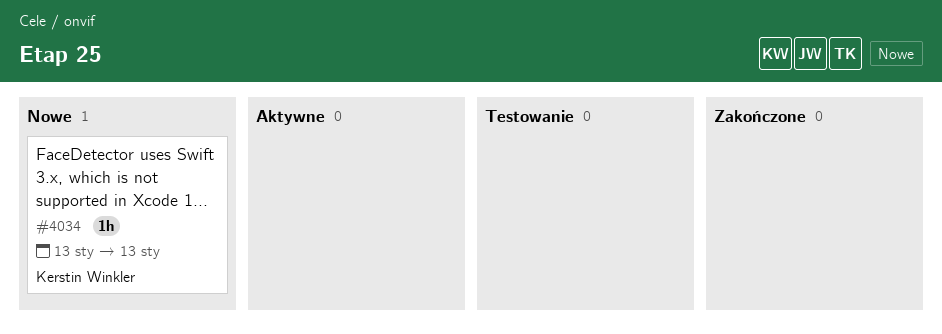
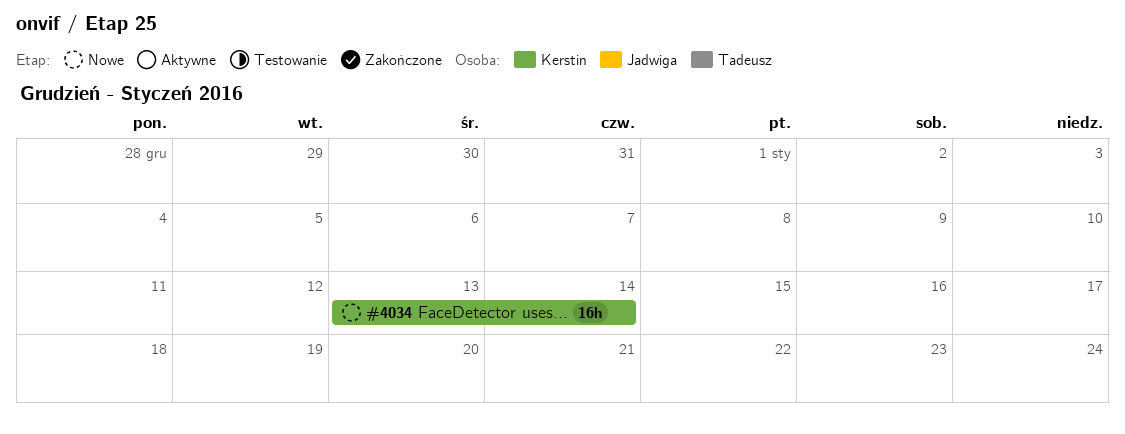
#4034, estimate: 1h -> 16h
#4034, due: Jan 13 -> Jan 14

